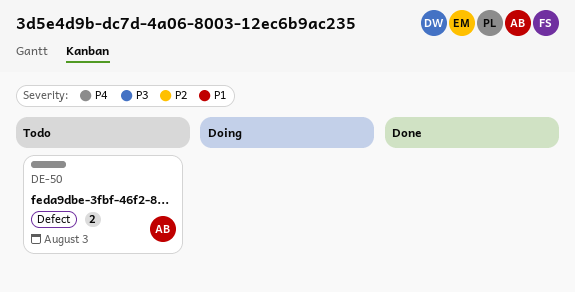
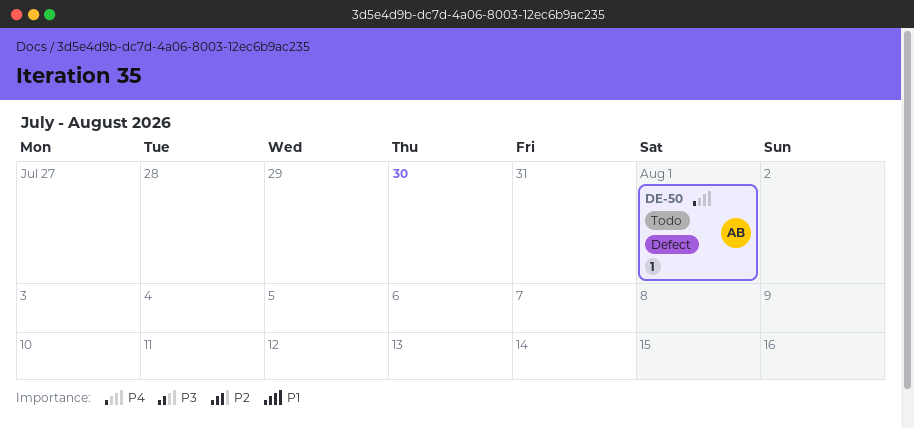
DE-50, estimate: 2 -> 1
DE-50, due: Aug 3 -> Aug 1

